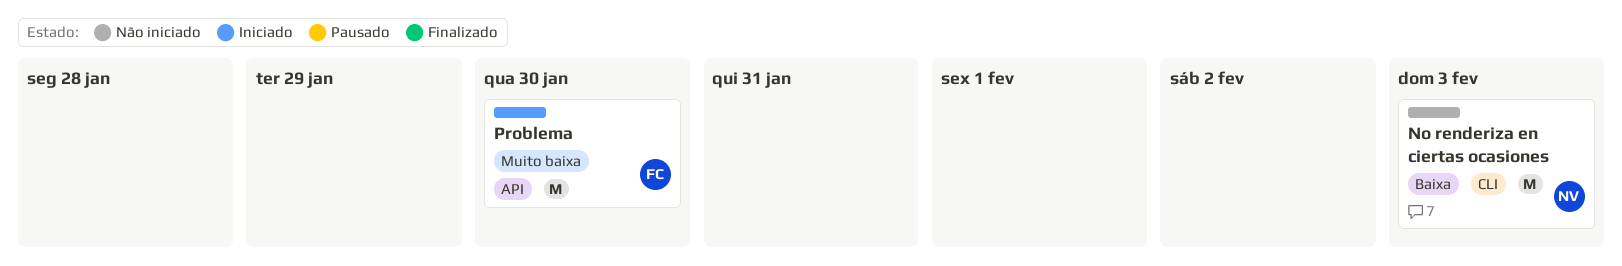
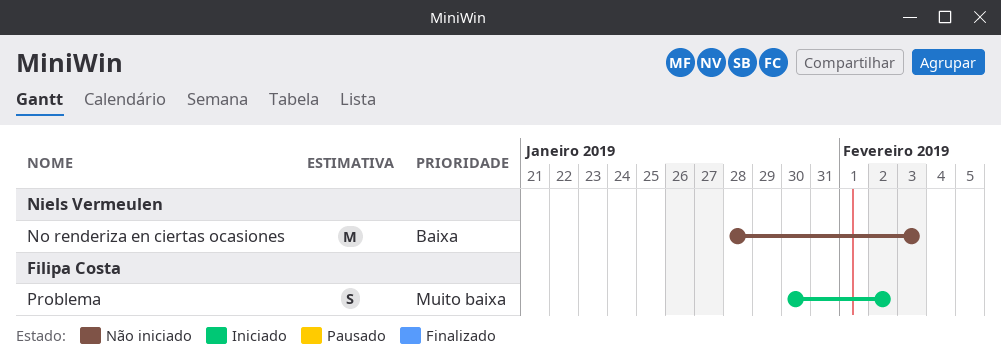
Problema, estimate: M -> S
Problema, due: Jan 30 -> Feb 2

